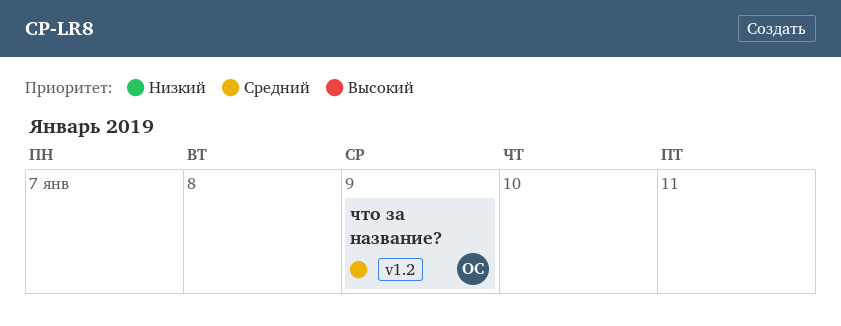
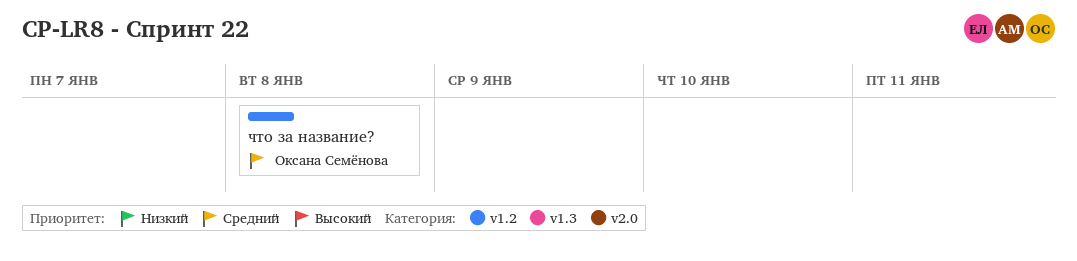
что за название?, due: Jan 9 -> Jan 8

